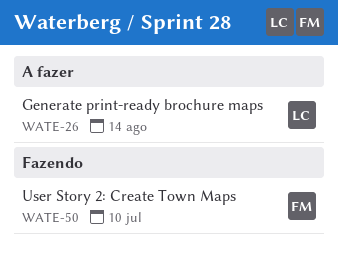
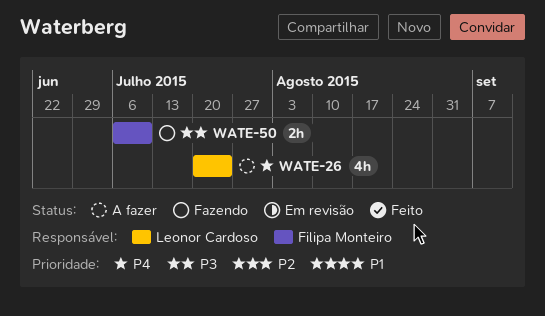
WATE-26, due: Aug 14 -> Jul 24

